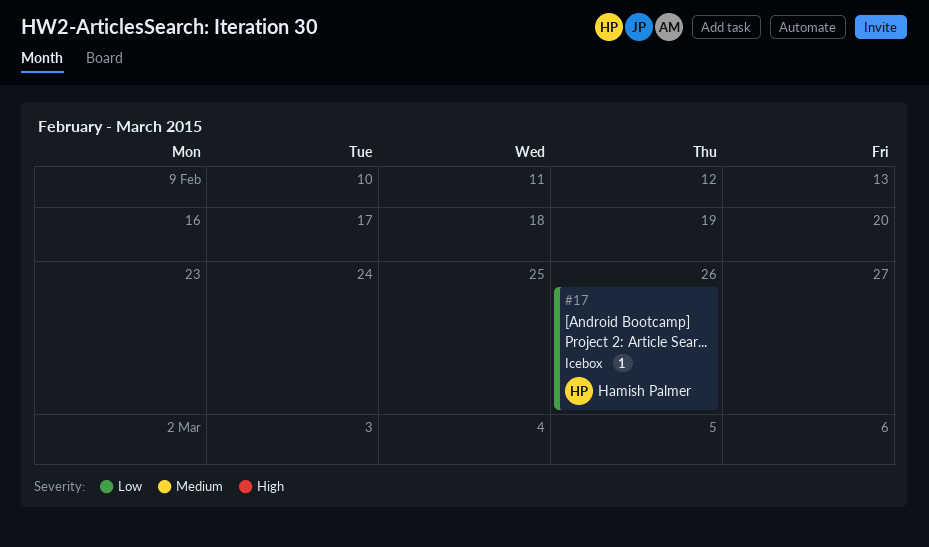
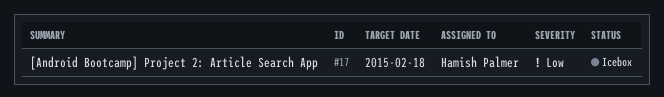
#17, due: Feb 26 -> Feb 18

